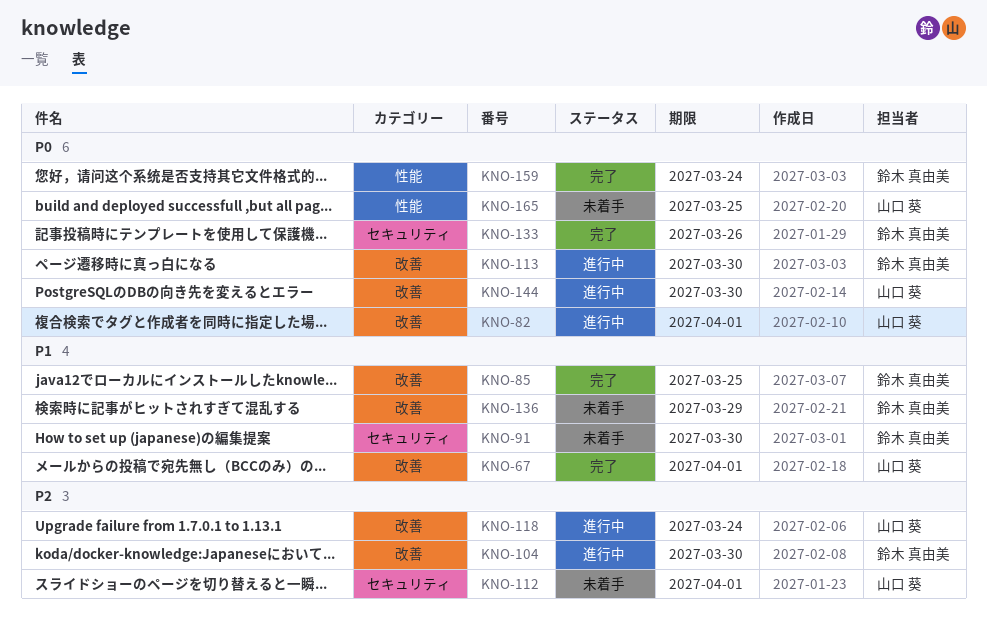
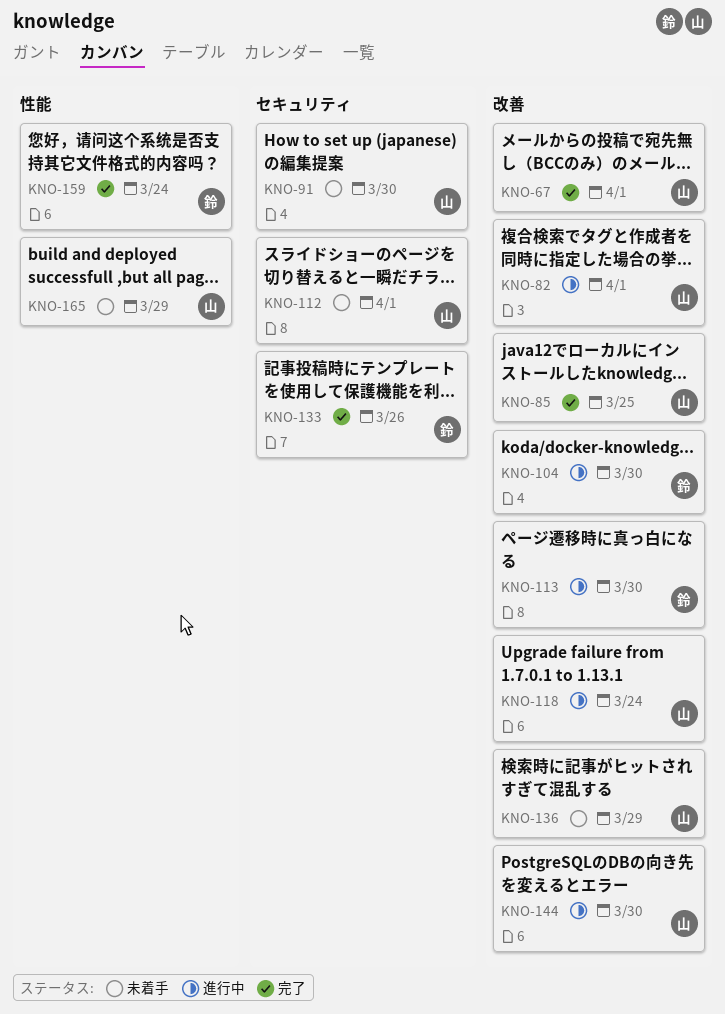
KNO-85, owner: 鈴木 真由美 -> 山口 葵
KNO-91, owner: 鈴木 真由美 -> 山口 葵
KNO-136, owner: 鈴木 真由美 -> 山口 葵
KNO-165, due: Mar 25 -> Mar 29

